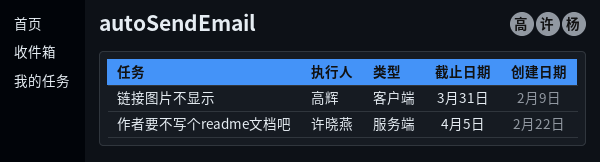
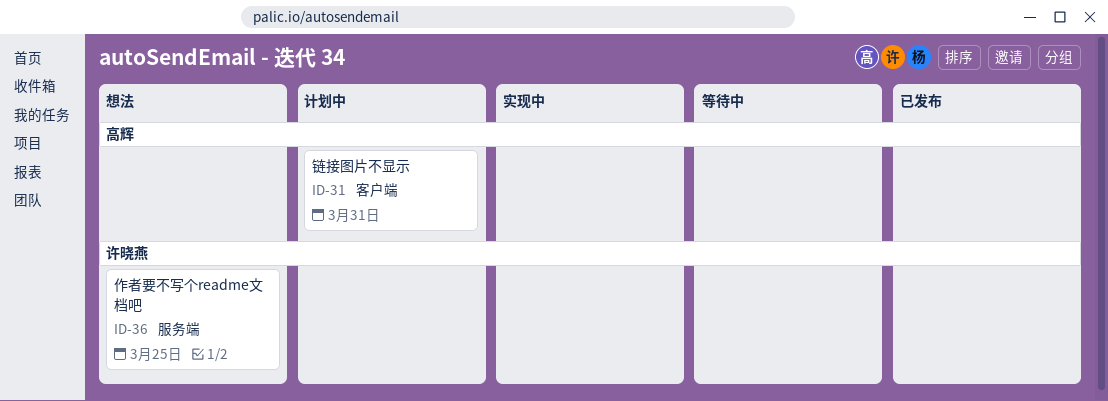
作者要不写个readme文档吧, due: Apr 5 -> Mar 25

